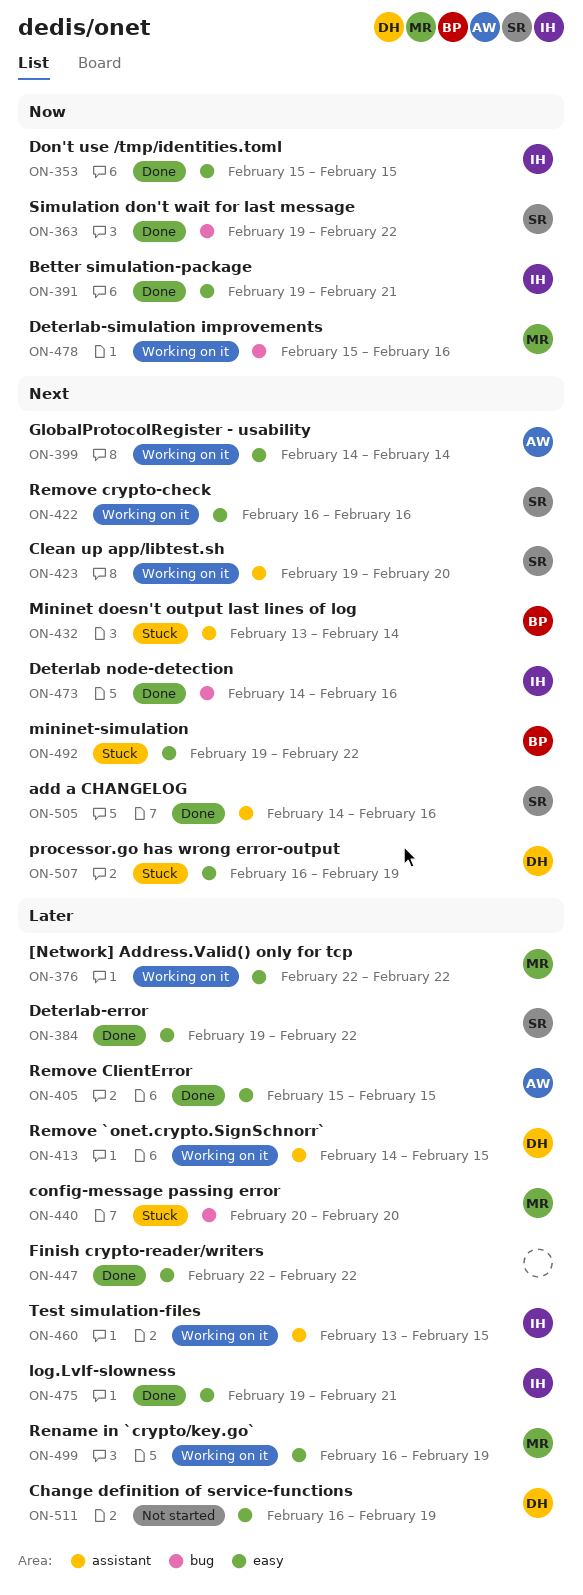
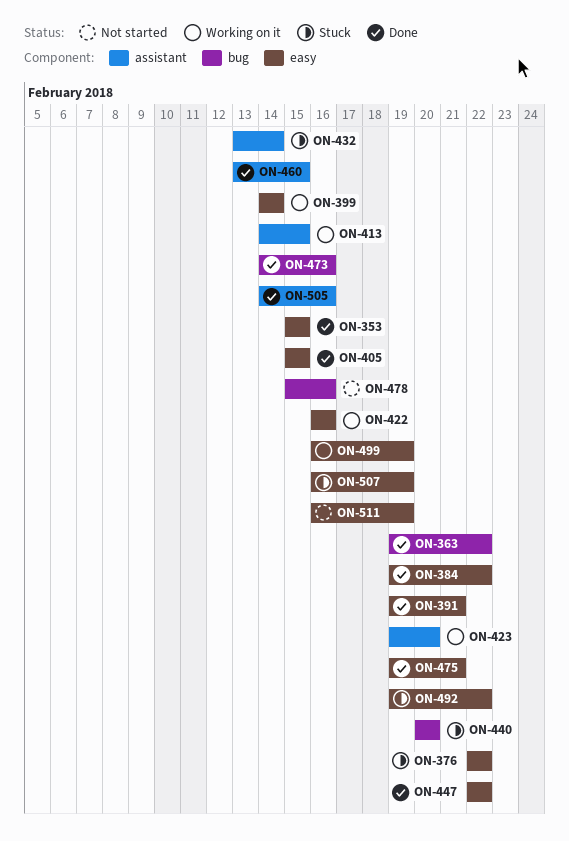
ON-376, status: Working on it -> Stuck
ON-460, status: Working on it -> Done
ON-478, status: Working on it -> Not started

